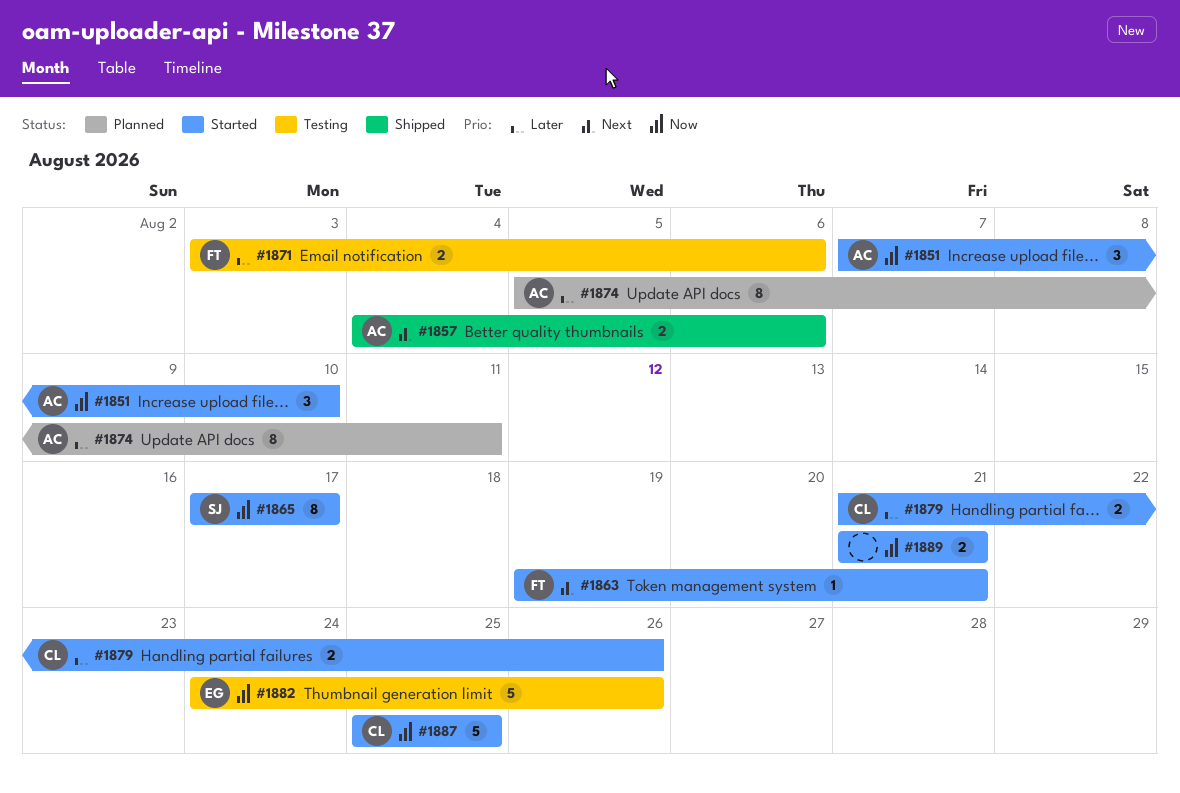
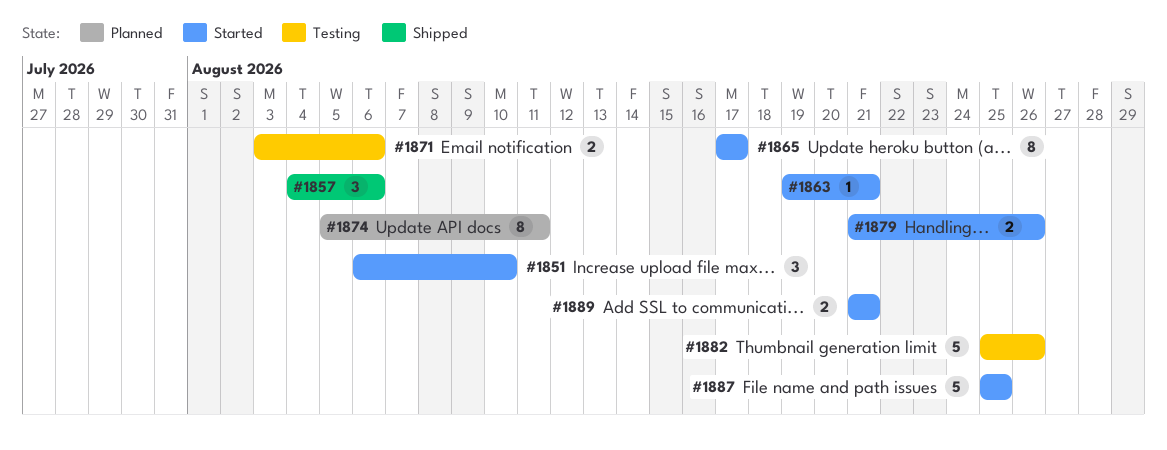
#1851, start: Aug 7 -> Aug 6
#1857, estimate: 2 -> 3
#1882, start: Aug 24 -> Aug 25

